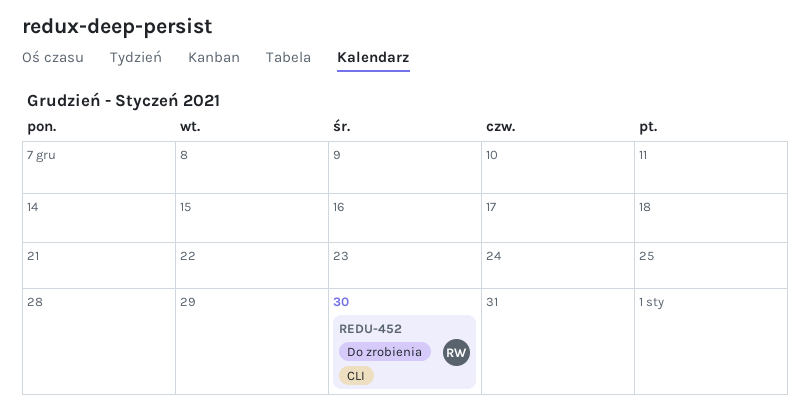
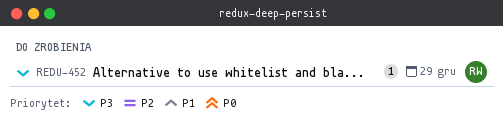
REDU-452, due: Dec 30 -> Dec 29

